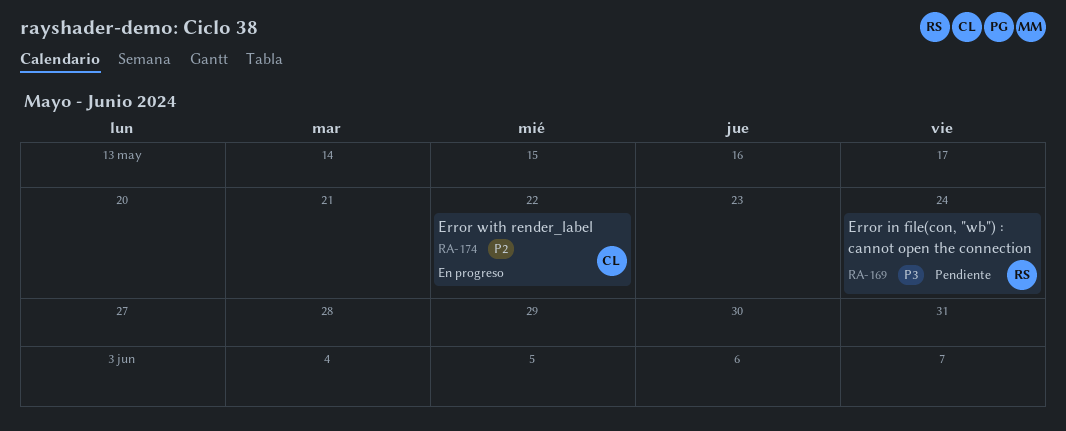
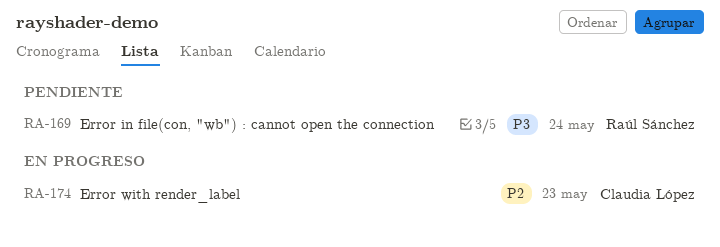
RA-174, due: May 22 -> May 23

